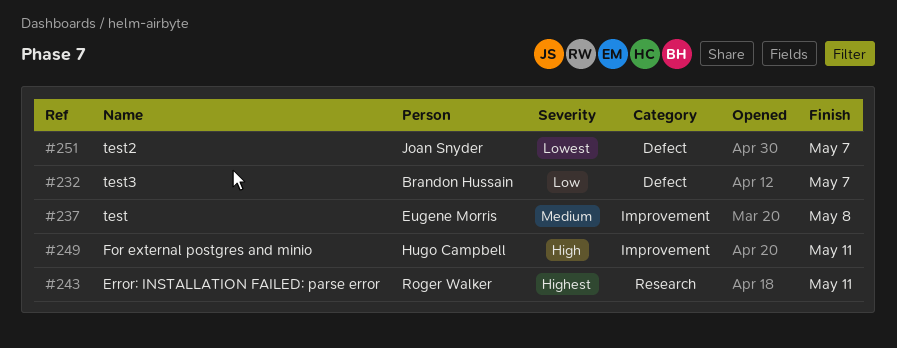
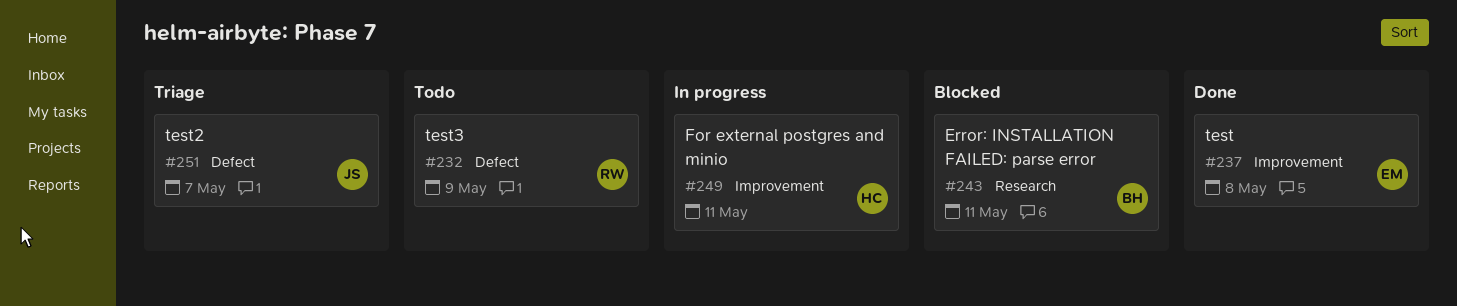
#232, owner: Brandon Hussain -> Roger Walker
#232, due: May 7 -> May 9
#243, owner: Roger Walker -> Brandon Hussain

